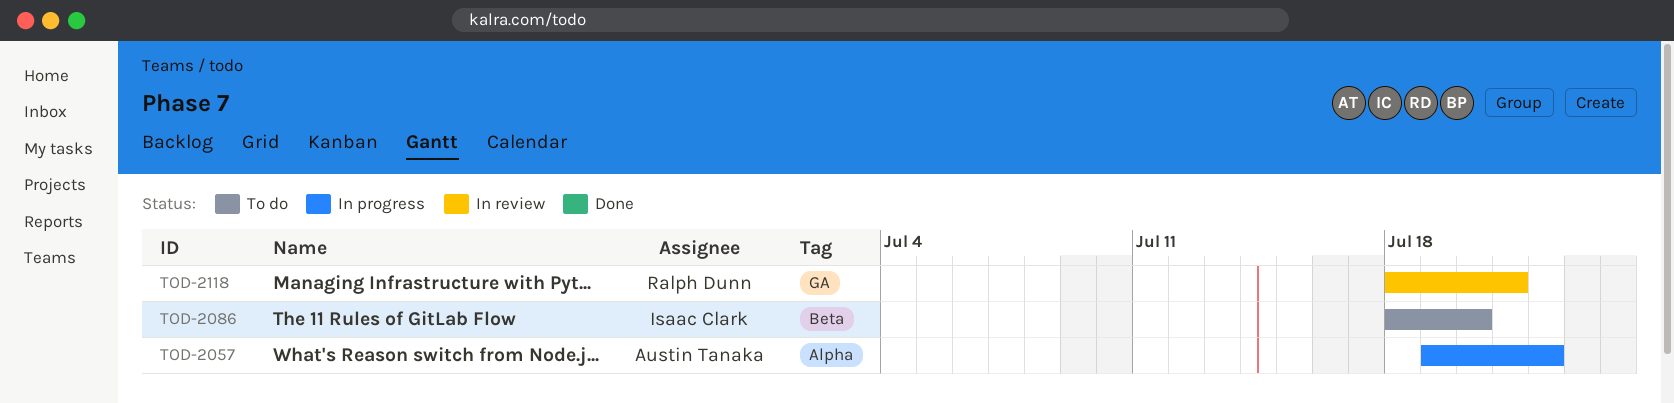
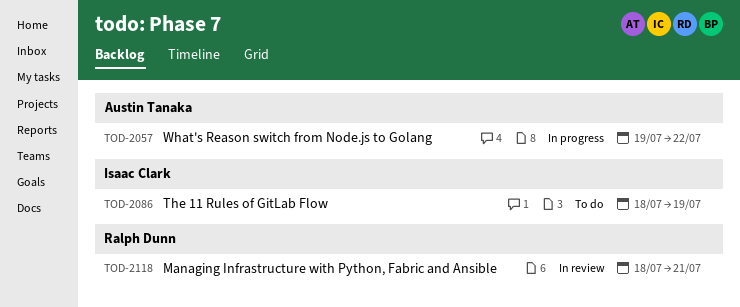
TOD-2086, due: Jul 20 -> Jul 19

